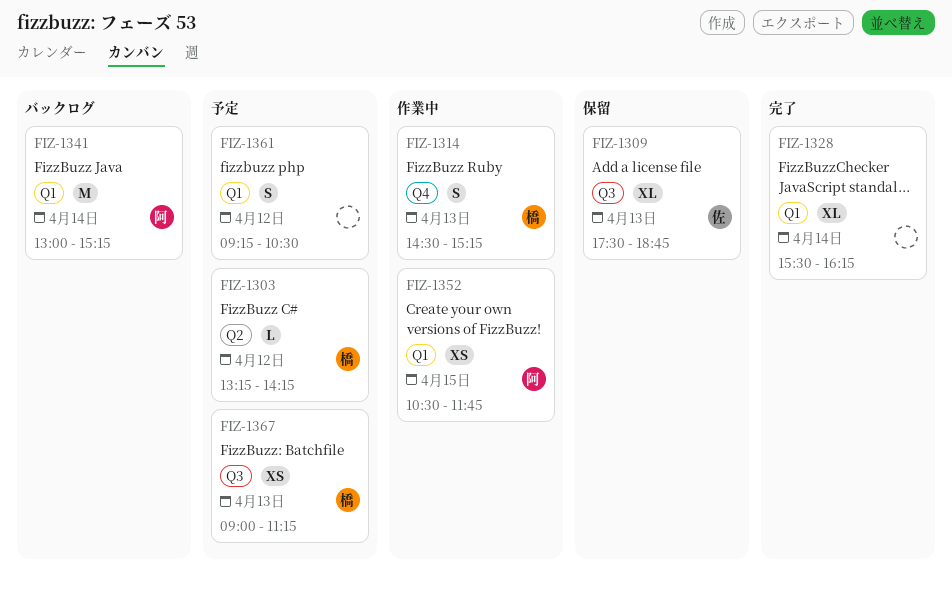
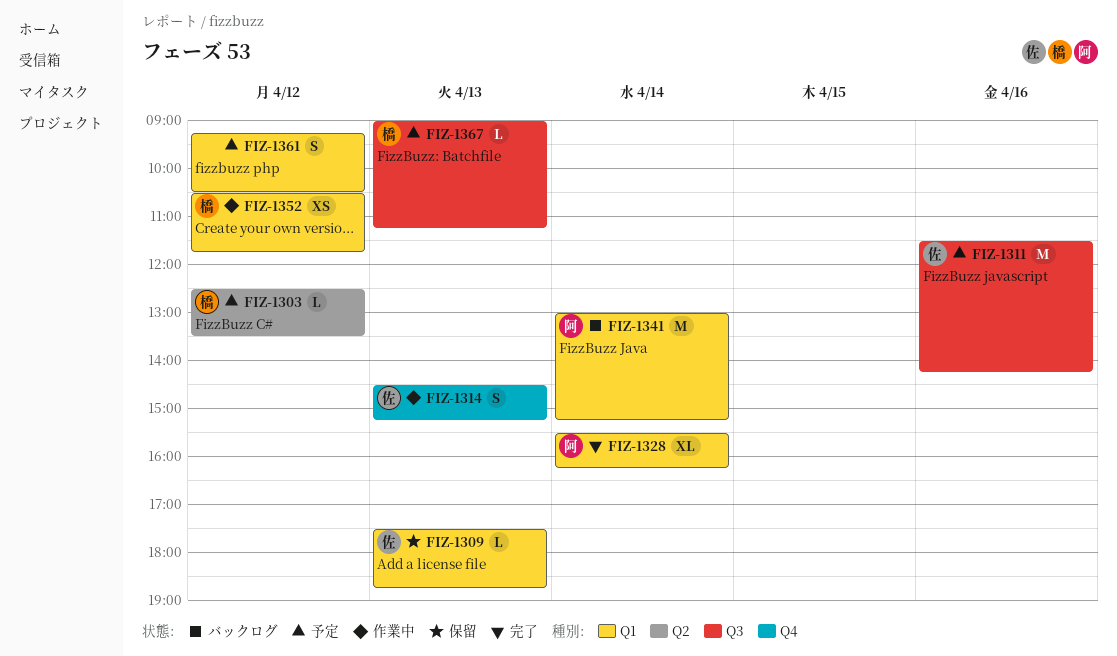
FIZ-1303, begins: 13:15 -> 12:30
FIZ-1303, ends: 14:15 -> 13:30
FIZ-1309, label: Q3 -> Q1
FIZ-1309, estimate: XL -> L
FIZ-1311: none -> present
FIZ-1314, owner: 橋 -> 佐
FIZ-1328, owner: none -> 阿
FIZ-1352, owner: 阿 -> 橋
FIZ-1352, day: Apr 15 -> Apr 12
FIZ-1367, estimate: XS -> L

